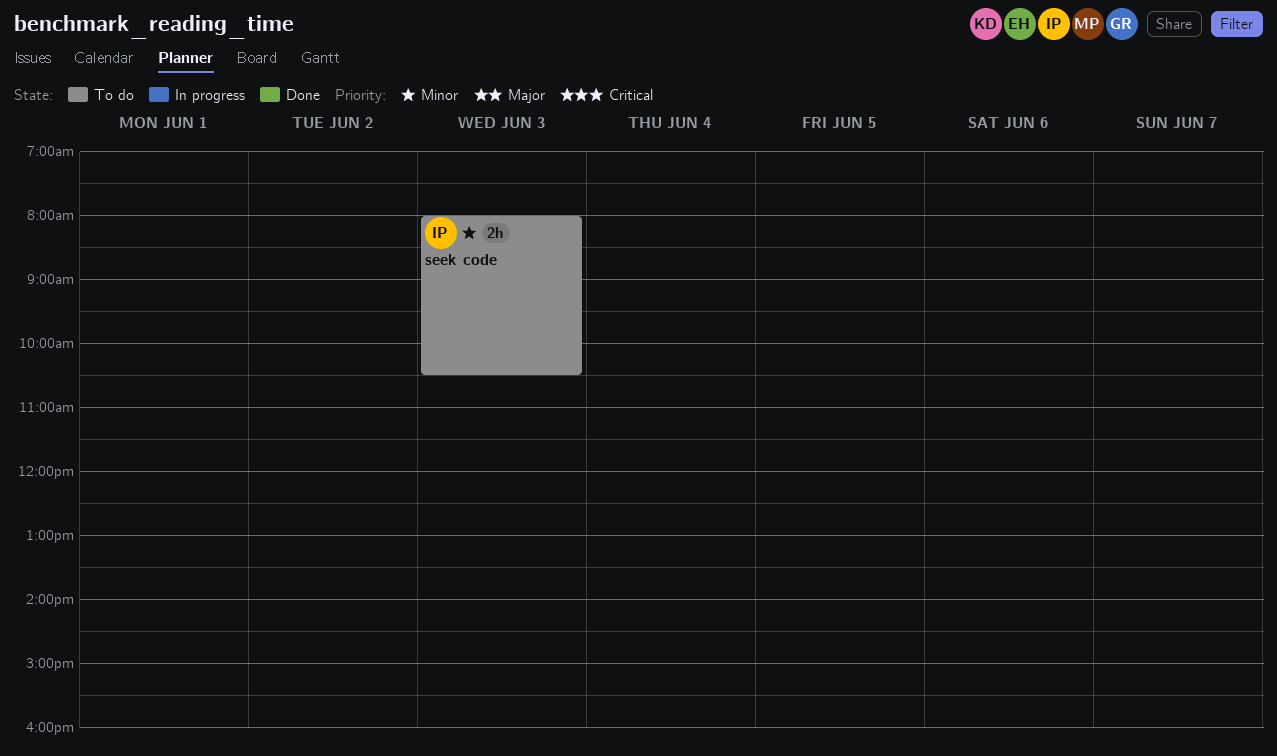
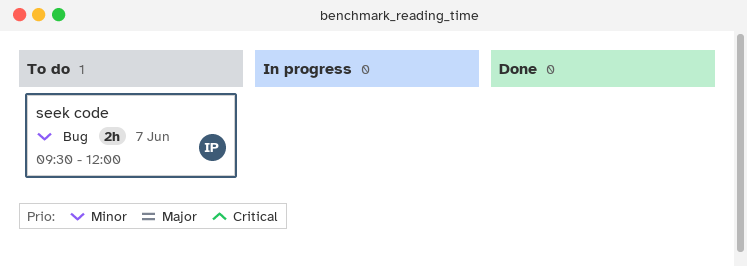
seek code, day: Jun 3 -> Jun 7
seek code, begins: 08:00 -> 09:30
seek code, ends: 10:30 -> 12:00

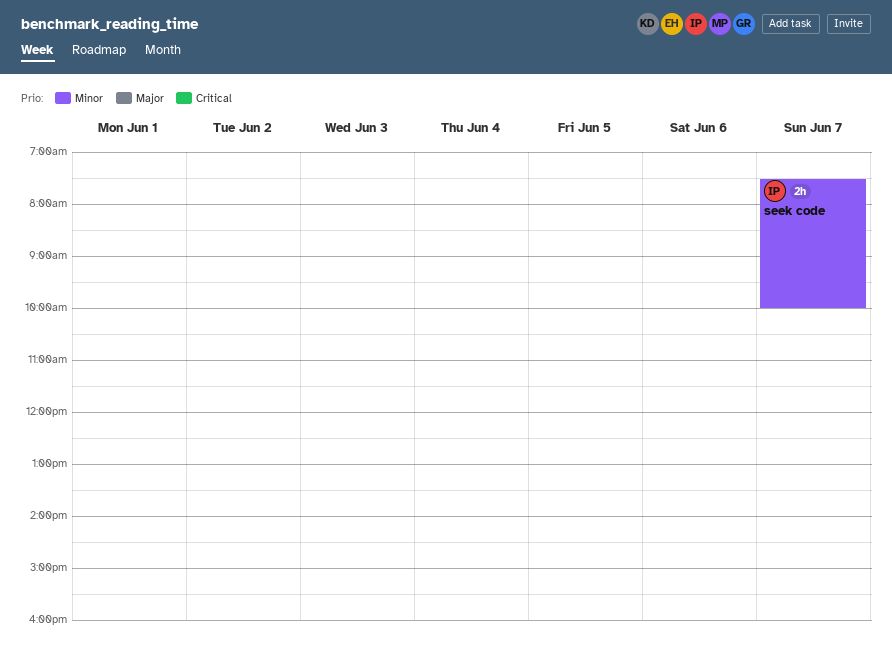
seek code, begins: 09:30 -> 07:30
seek code, ends: 12:00 -> 10:00

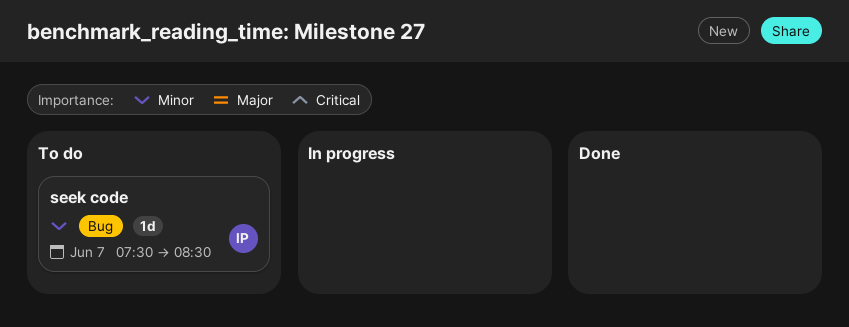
seek code, estimate: 2h -> 1d
seek code, ends: 10:00 -> 08:30

